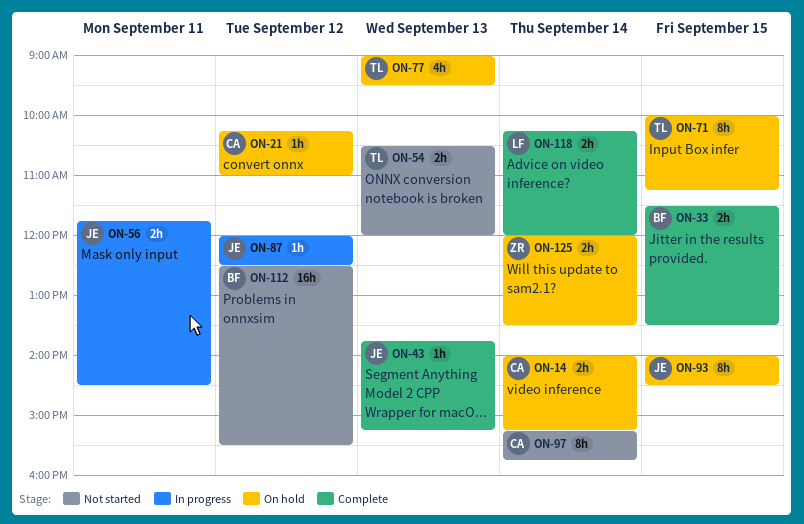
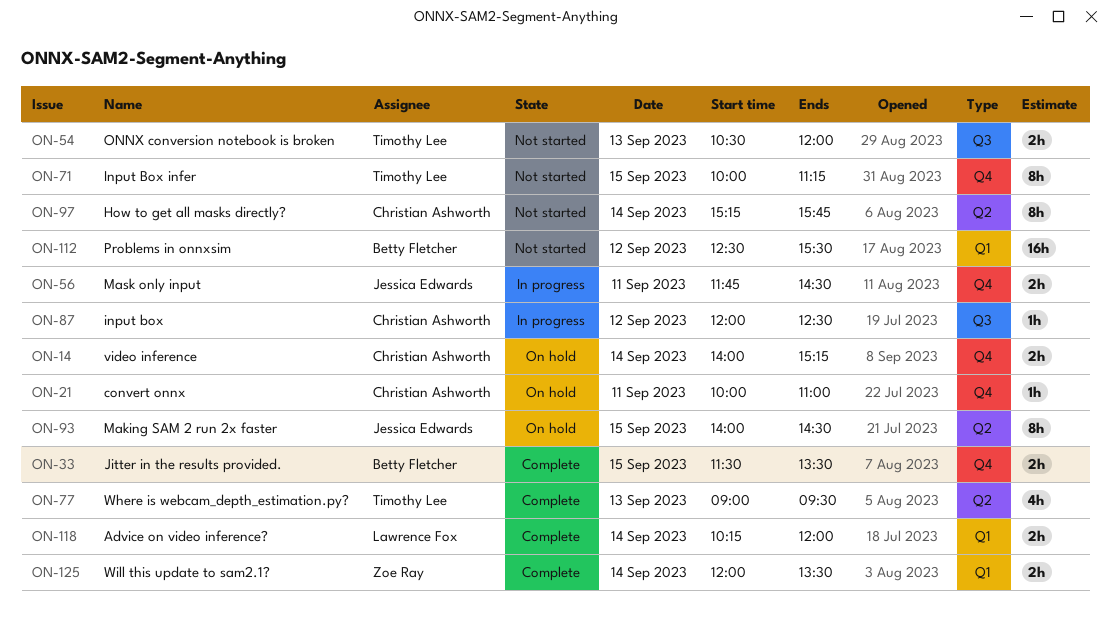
ON-21, day: Sep 12 -> Sep 11
ON-21, begins: 10:15 -> 10:00
ON-43: present -> none
ON-71, status: On hold -> Not started
ON-77, status: On hold -> Complete
ON-87, owner: Jessica Edwards -> Christian Ashworth
ON-125, status: On hold -> Complete

